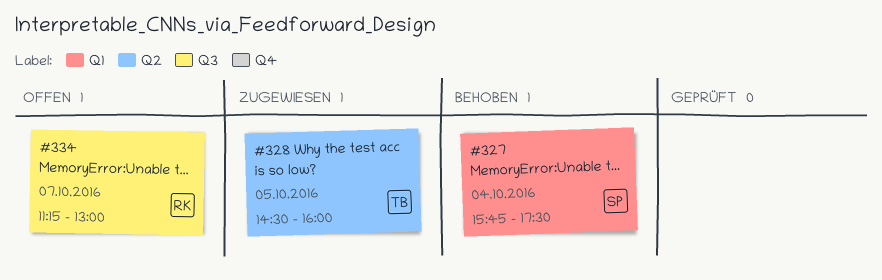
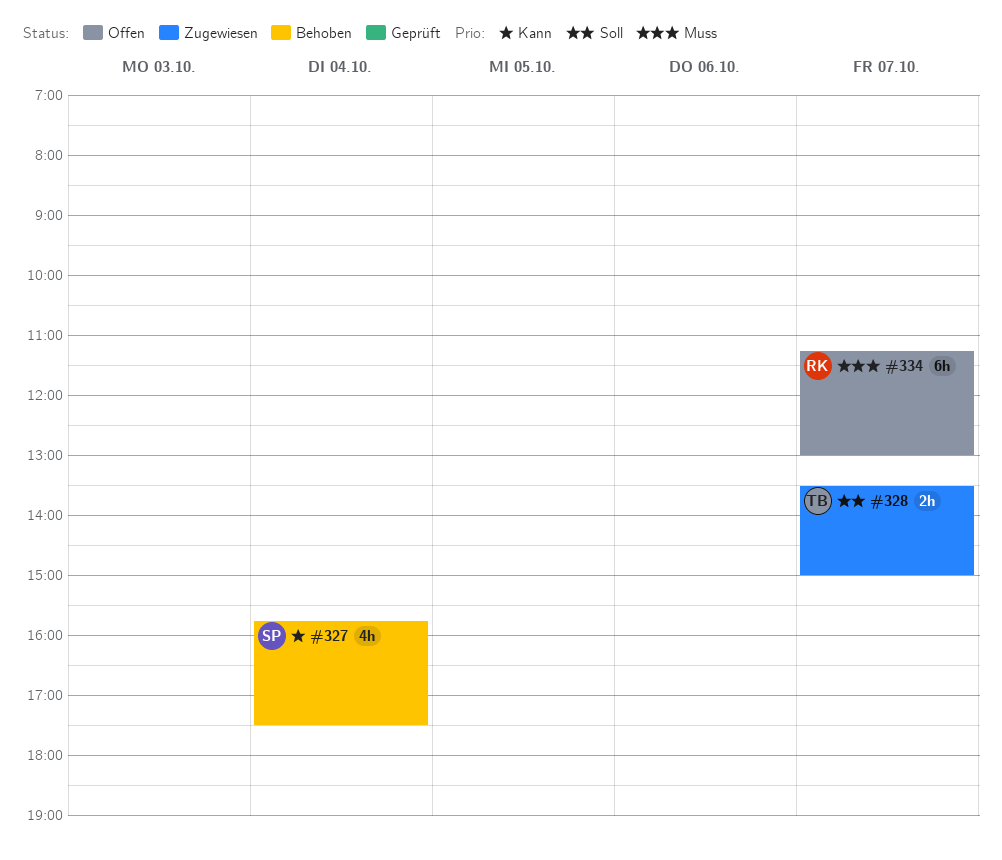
#328, day: Oct 5 -> Oct 7
#328, begins: 14:30 -> 13:30
#328, ends: 16:00 -> 15:00

